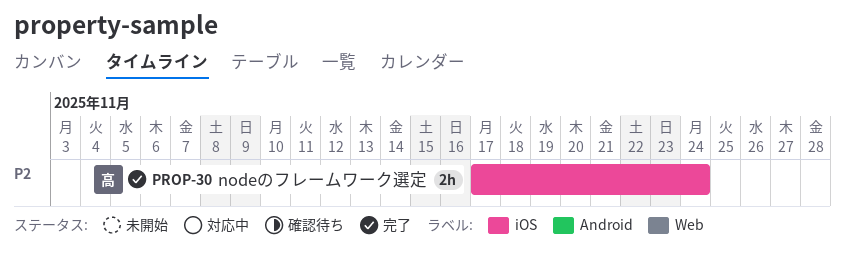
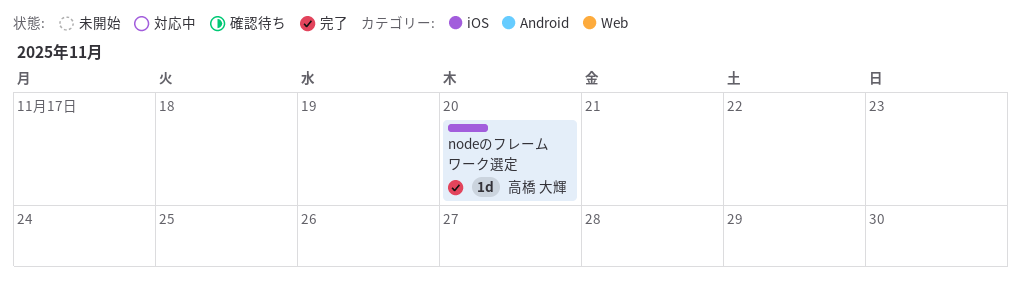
nodeのフレームワーク選定, estimate: 2h -> 1d
nodeのフレームワーク選定, due: Nov 24 -> Nov 20

